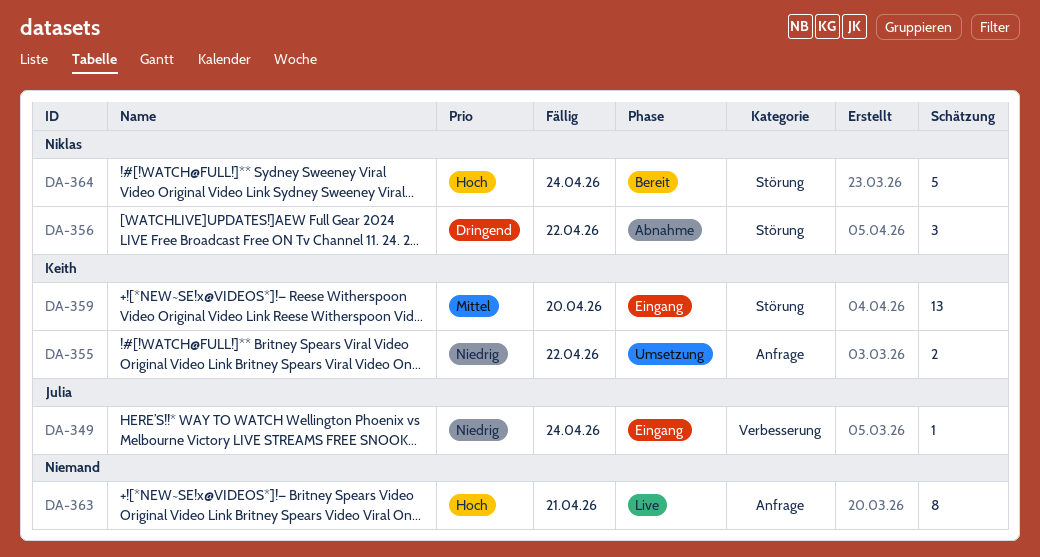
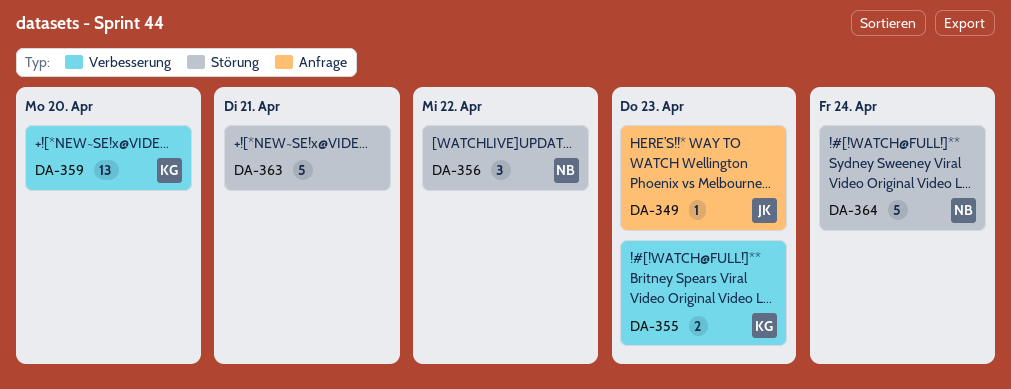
DA-349, label: Verbesserung -> Anfrage
DA-349, due: Apr 24 -> Apr 23
DA-355, label: Anfrage -> Verbesserung
DA-355, due: Apr 22 -> Apr 23
DA-359, label: Störung -> Verbesserung
DA-363, label: Anfrage -> Störung
DA-363, estimate: 8 -> 5

